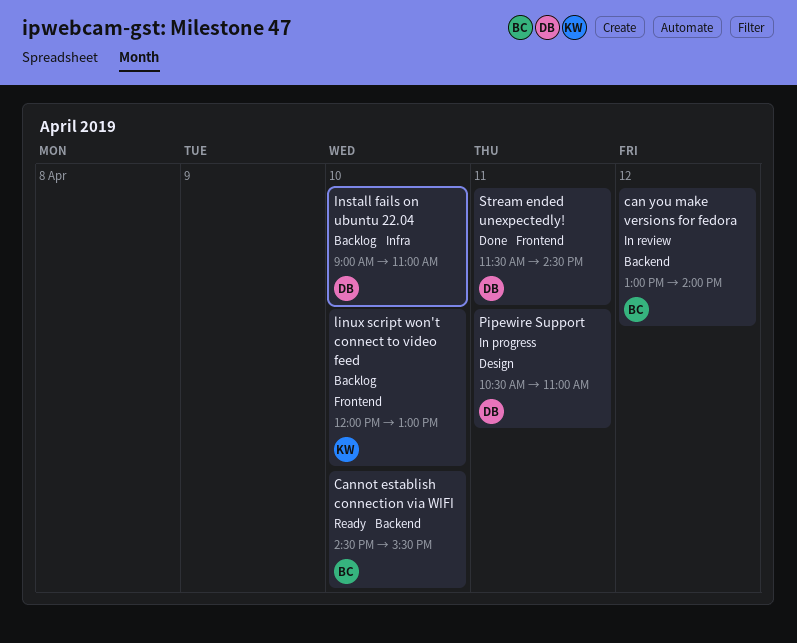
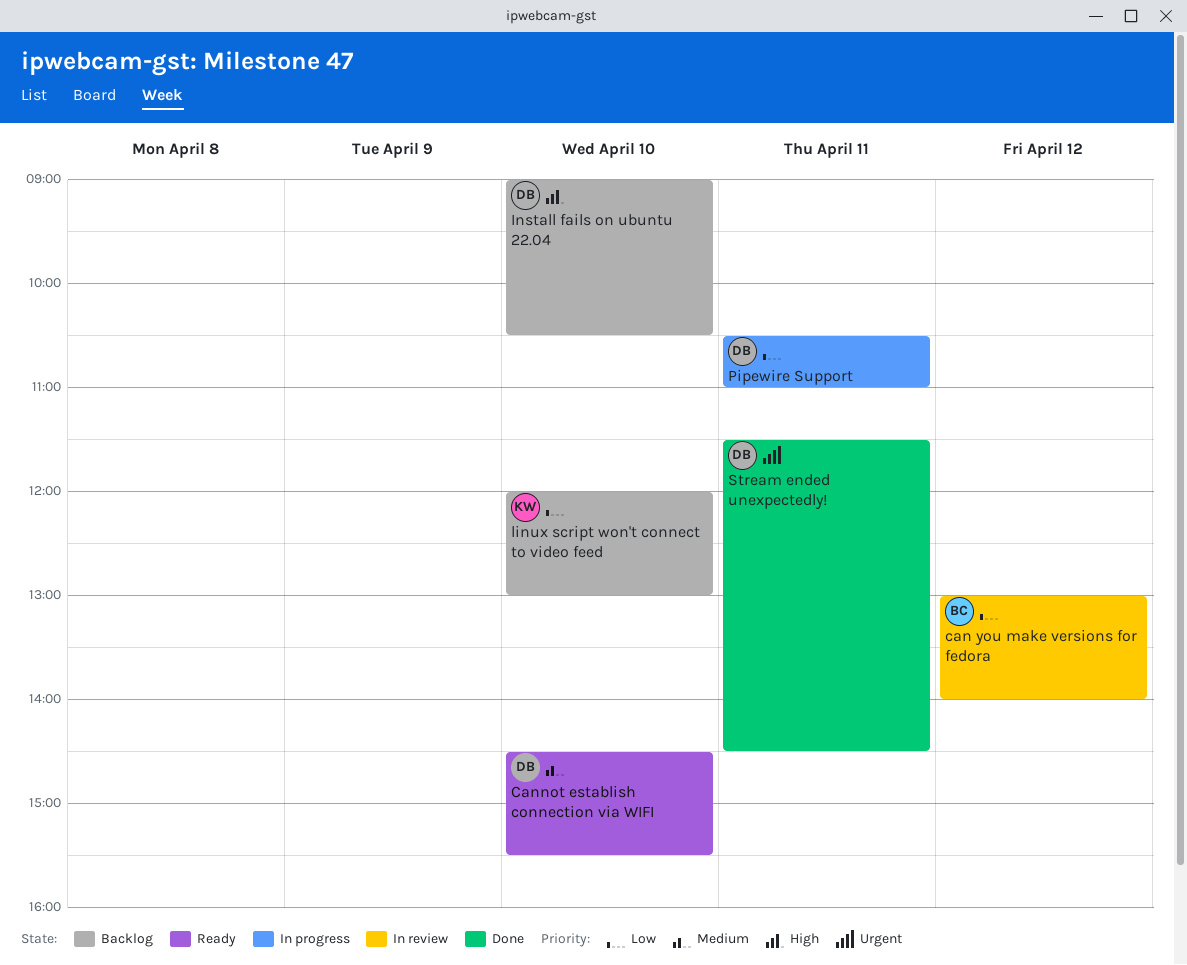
Cannot establish connection via WIFI, owner: BC -> DB
Install fails on ubuntu 22.04, ends: 11:00 -> 10:30

